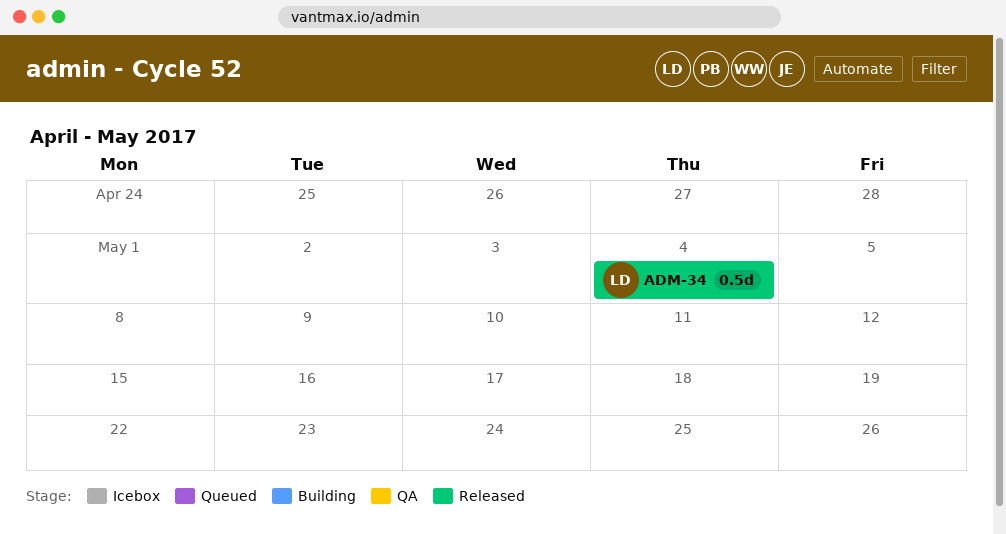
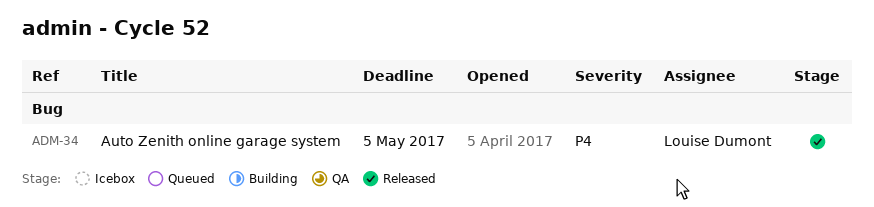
ADM-34, due: May 4 -> May 5

